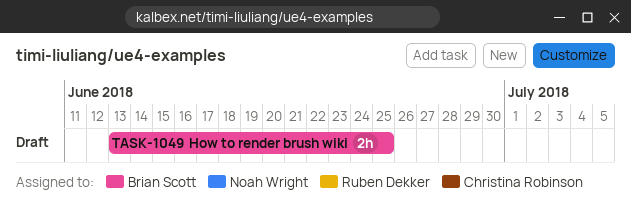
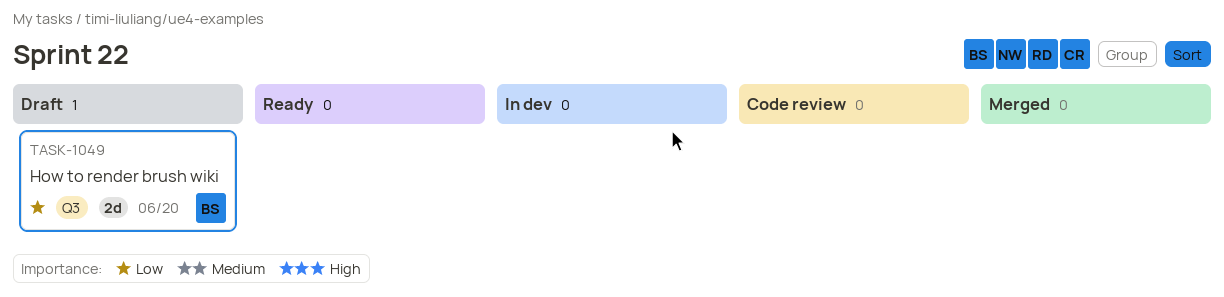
TASK-1049, estimate: 2h -> 2d
TASK-1049, due: Jun 25 -> Jun 20

